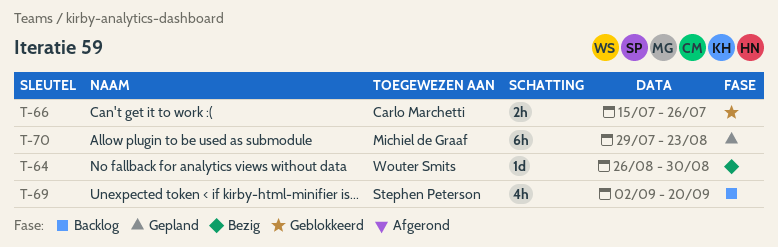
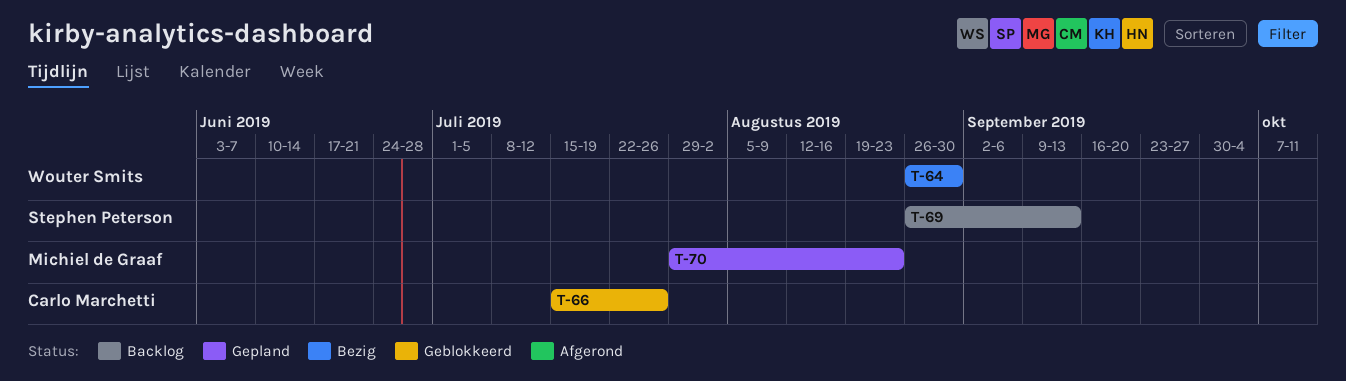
T-69, start: Sep 2 -> Aug 26
T-69, due: Sep 20 -> Sep 13

